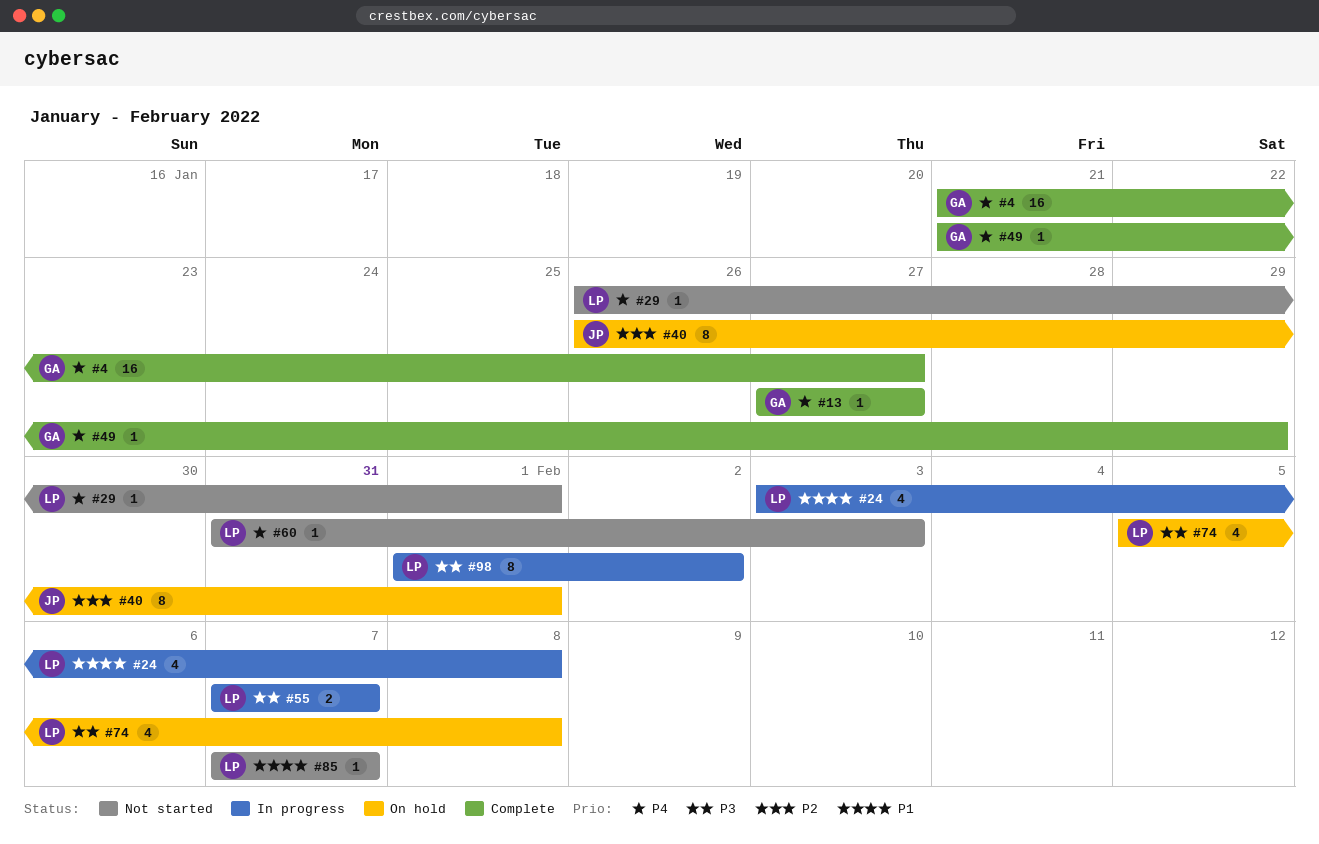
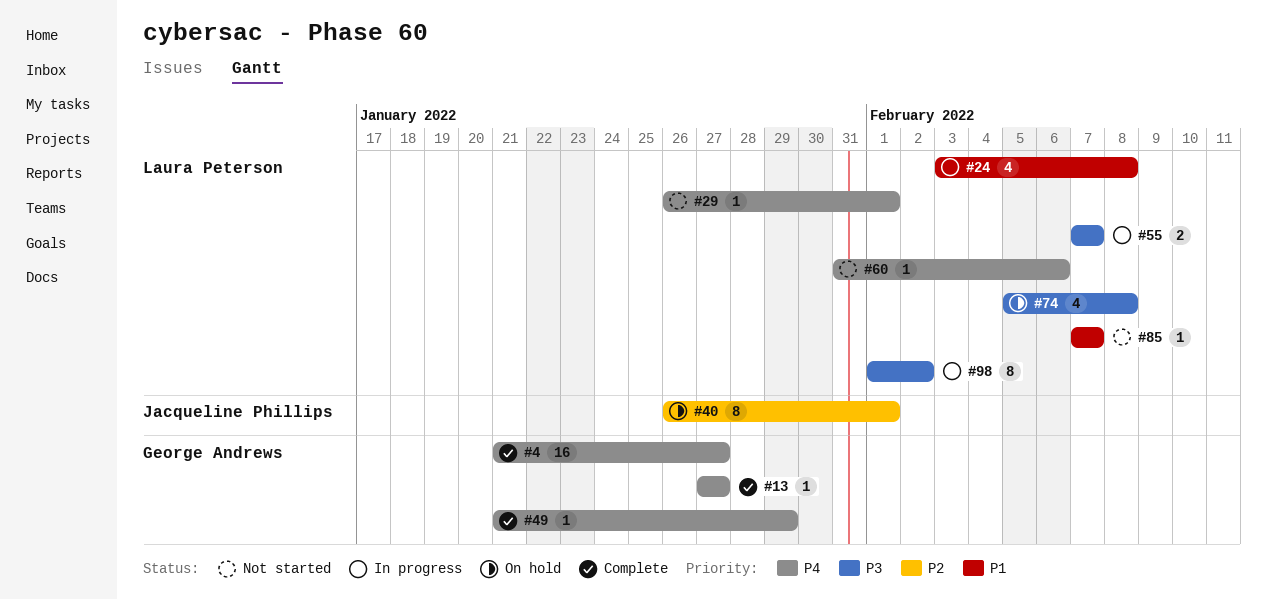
#60, due: Feb 3 -> Feb 6

